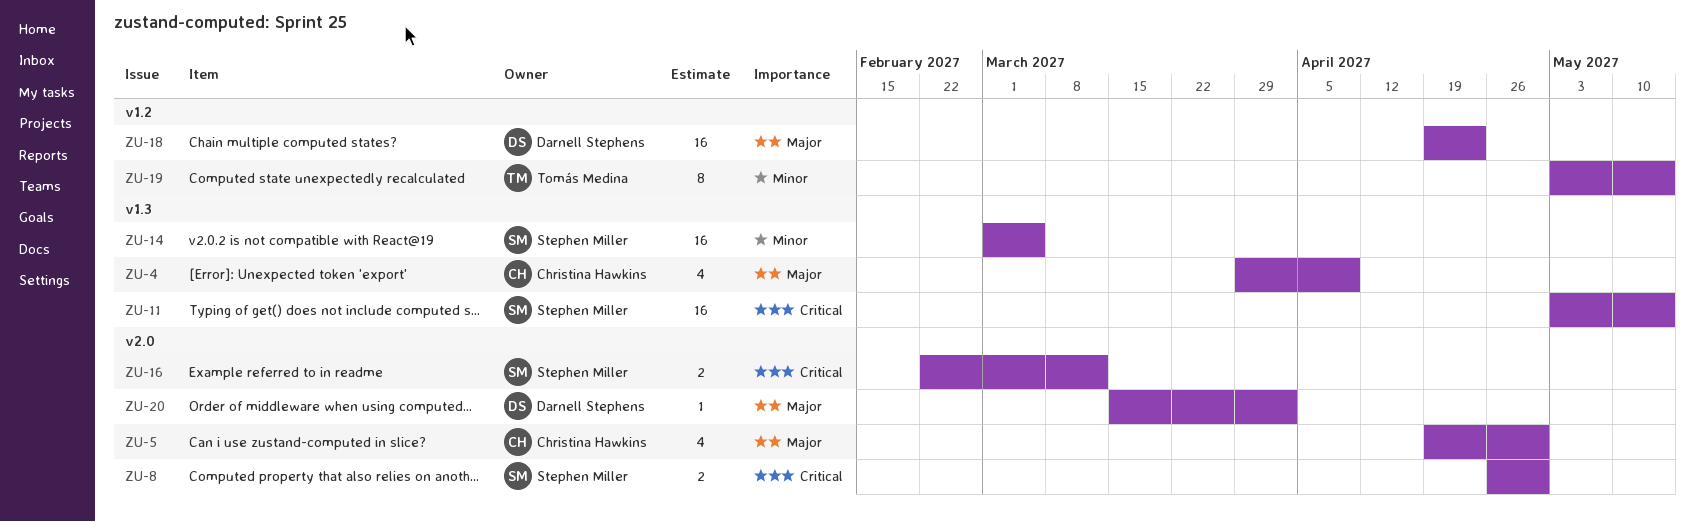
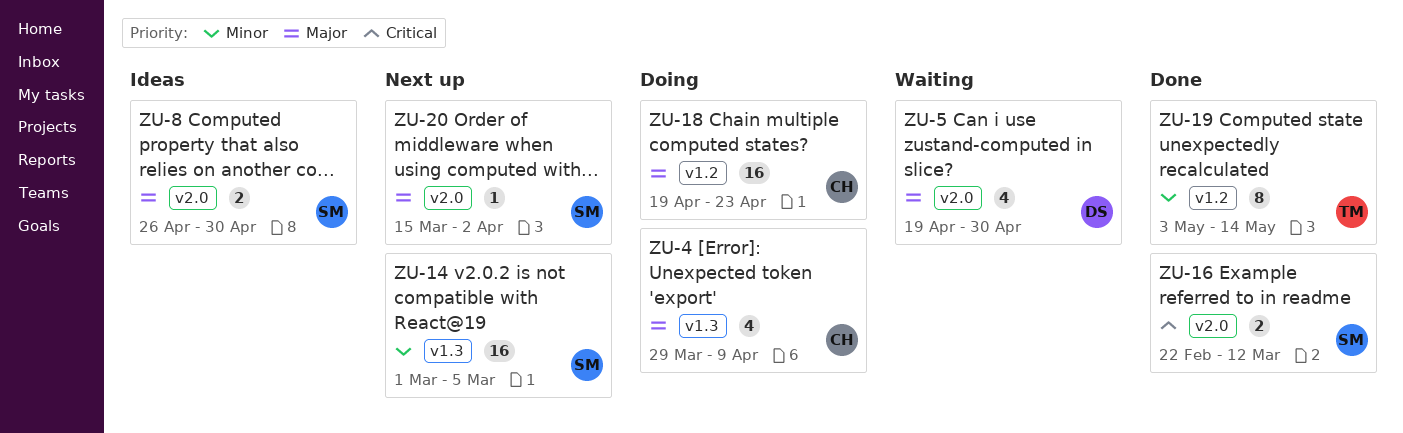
ZU-5, owner: Christina Hawkins -> Darnell Stephens
ZU-8, priority: Critical -> Major
ZU-11: present -> none
ZU-18, owner: Darnell Stephens -> Christina Hawkins
ZU-20, owner: Darnell Stephens -> Stephen Miller

